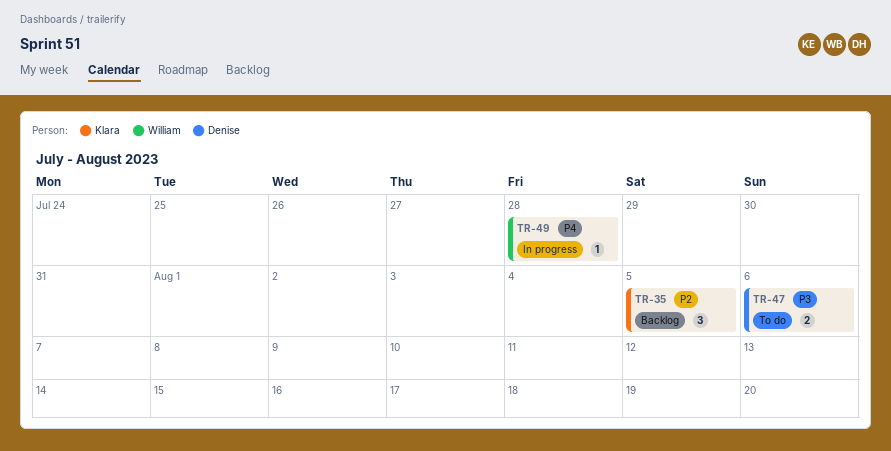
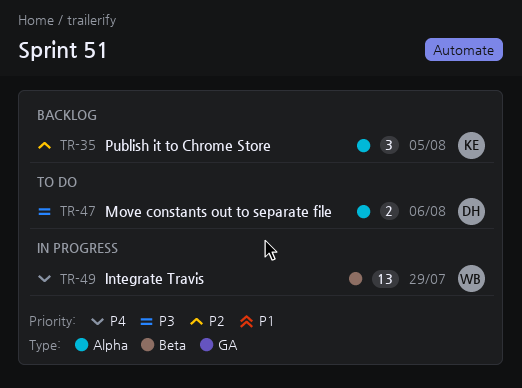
TR-49, estimate: 1 -> 13
TR-49, due: Jul 28 -> Jul 29

